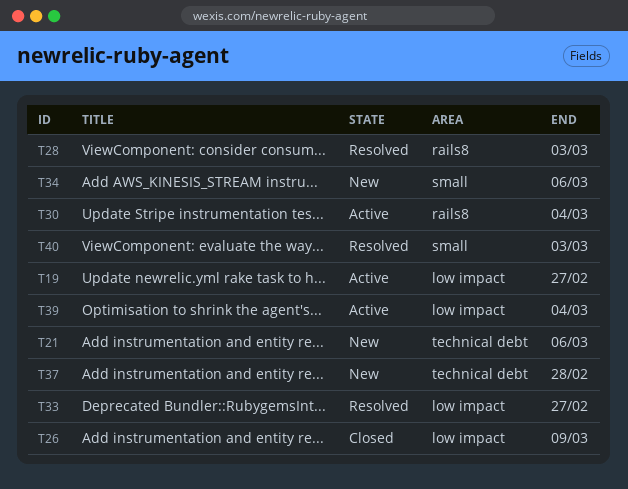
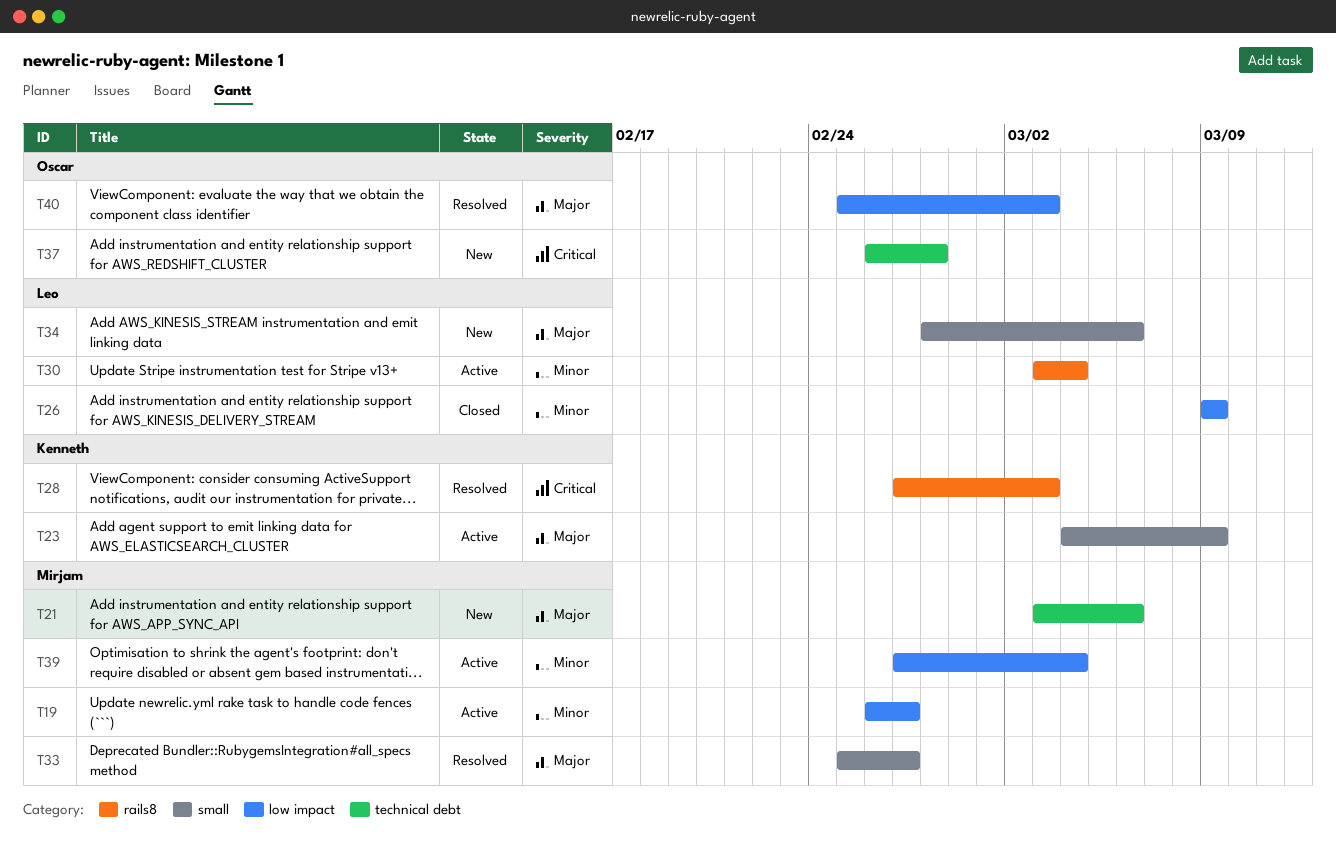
T23: none -> present
T33, label: low impact -> small
T40, label: small -> low impact

